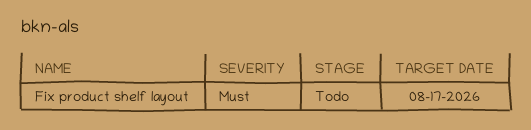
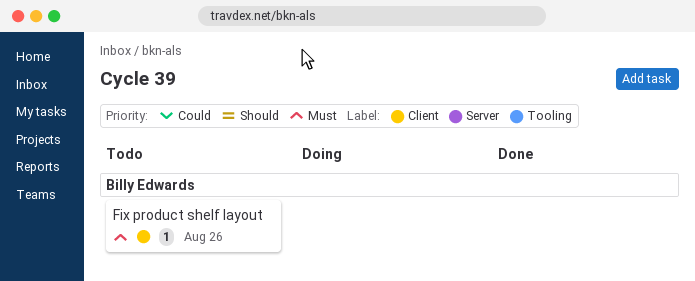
Fix product shelf layout, due: Aug 17 -> Aug 26

